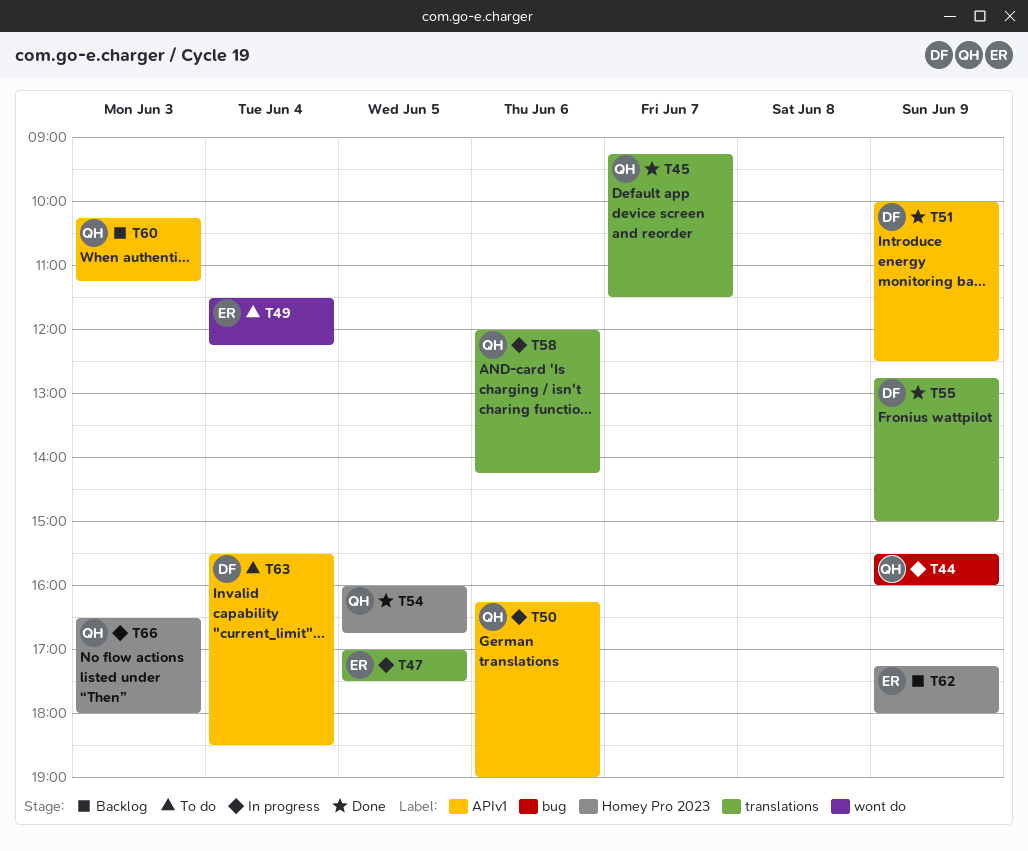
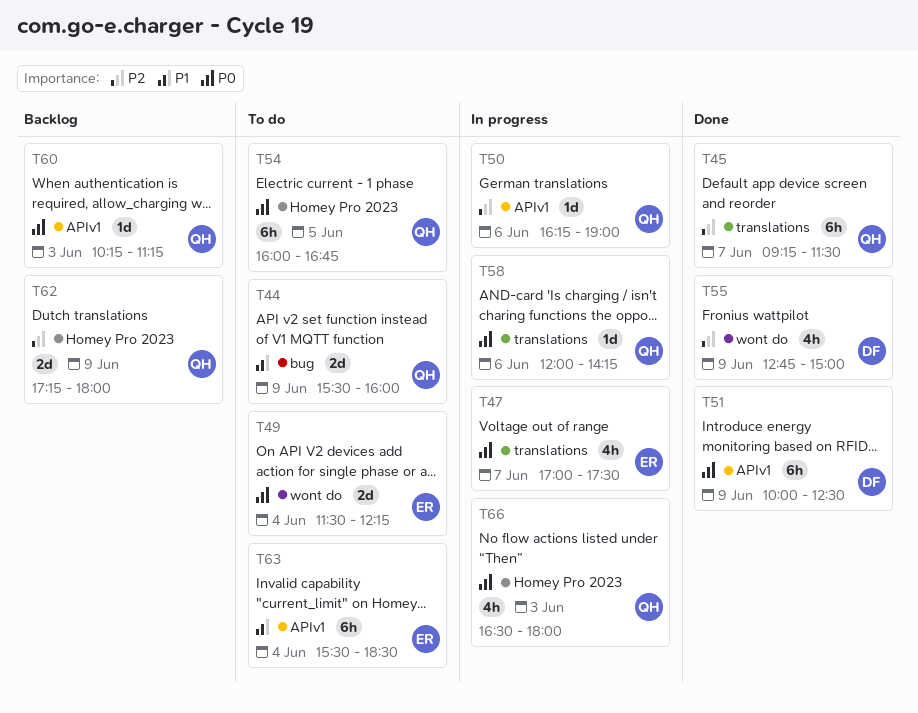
T44, status: In progress -> To do
T47, day: Jun 5 -> Jun 7
T54, status: Done -> To do
T55, label: translations -> wont do
T62, owner: ER -> QH
T63, owner: DF -> ER

